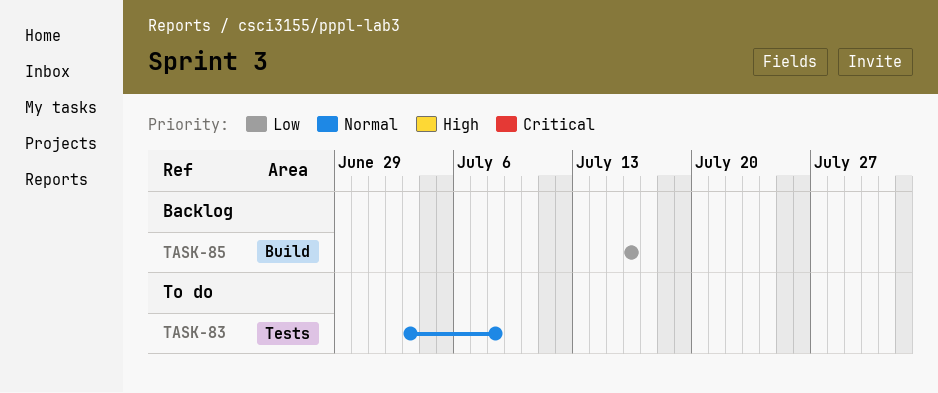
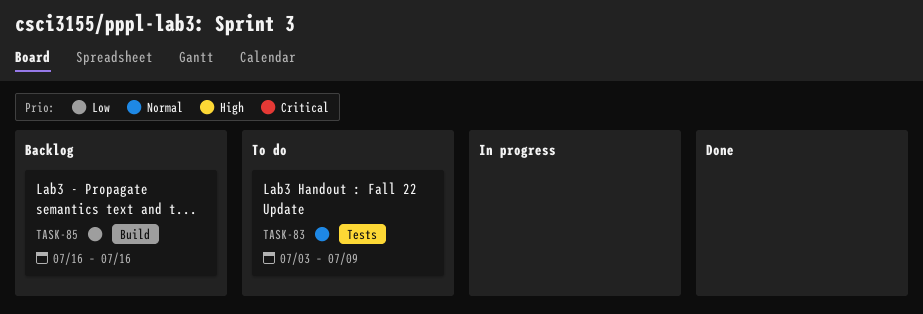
TASK-83, due: Jul 8 -> Jul 9

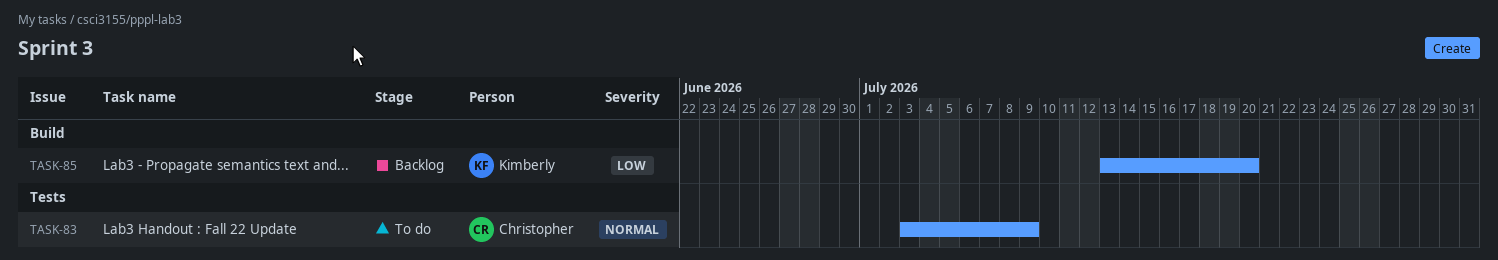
TASK-85, start: Jul 16 -> Jul 13
TASK-85, due: Jul 16 -> Jul 20

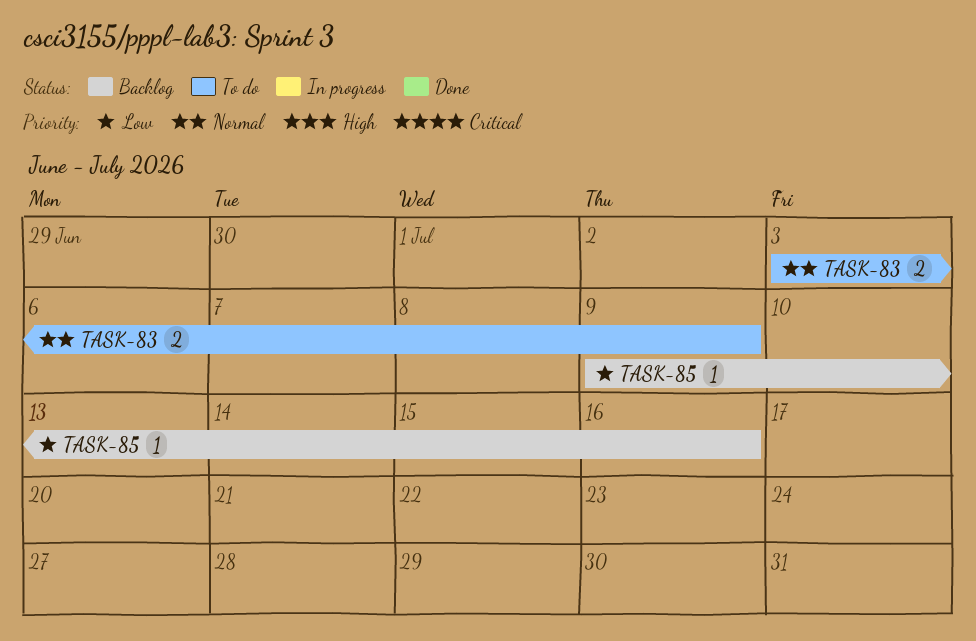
TASK-85, start: Jul 13 -> Jul 9
TASK-85, due: Jul 20 -> Jul 16

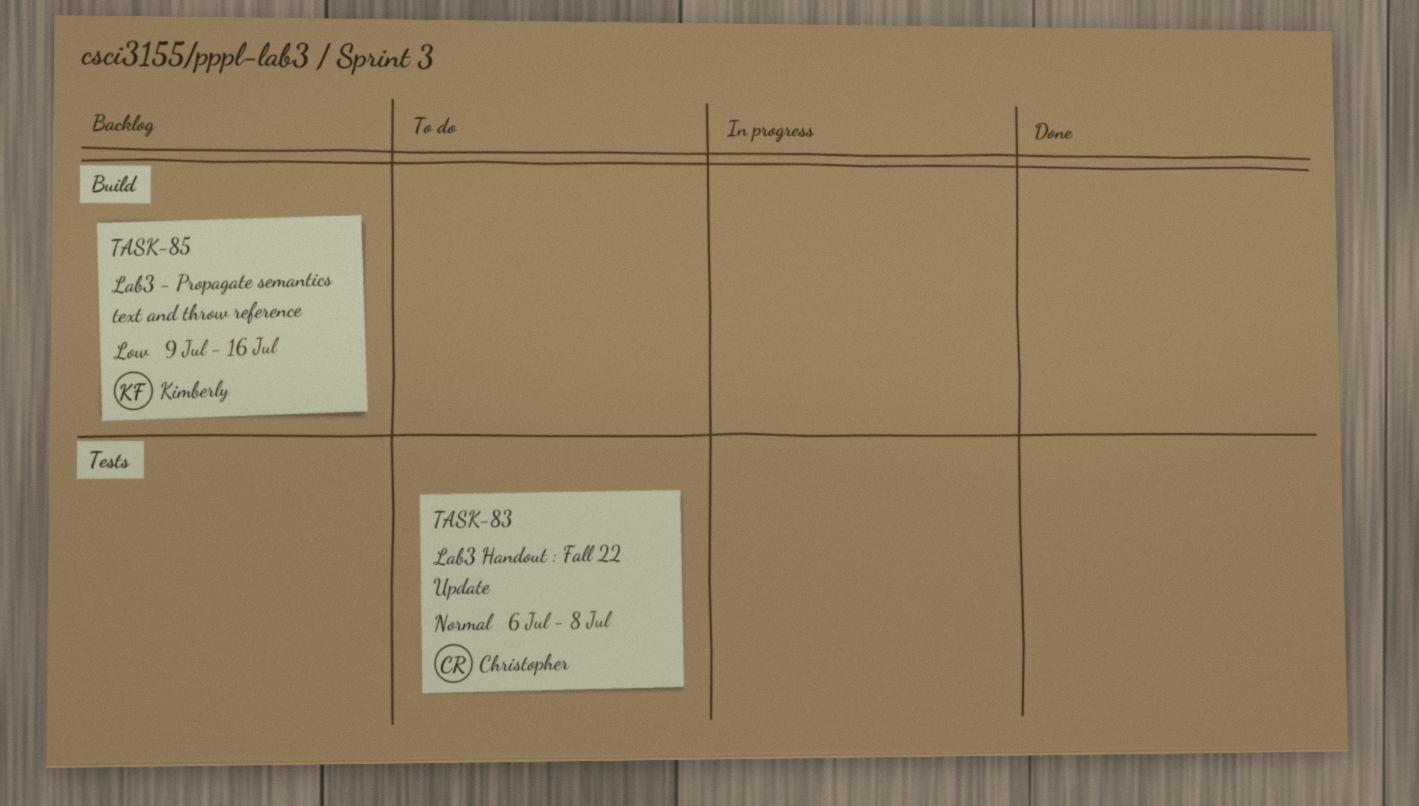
TASK-83, start: Jul 3 -> Jul 6
TASK-83, due: Jul 9 -> Jul 8

